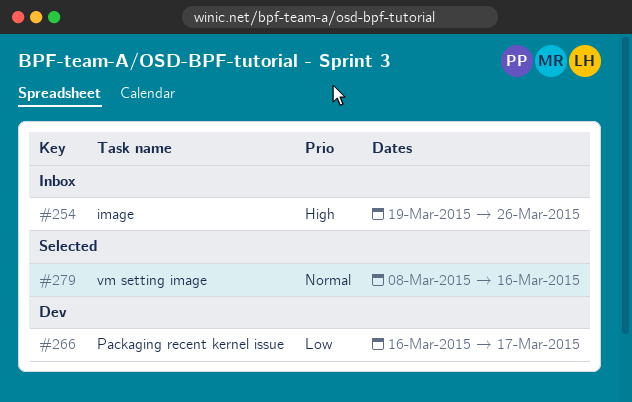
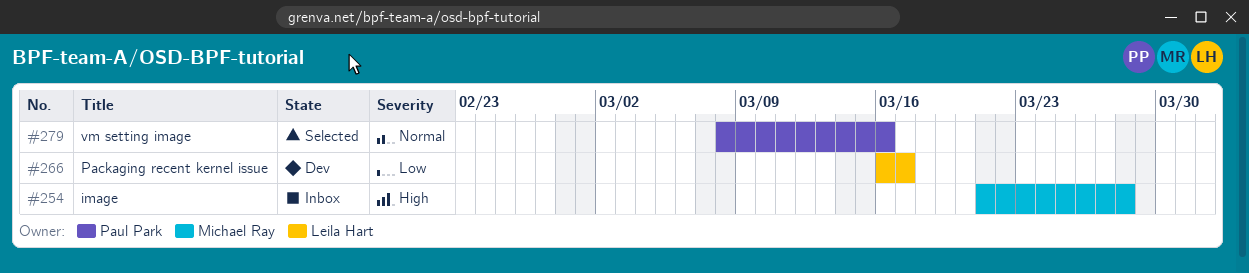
#254, start: Mar 19 -> Mar 21
#254, due: Mar 26 -> Mar 28

